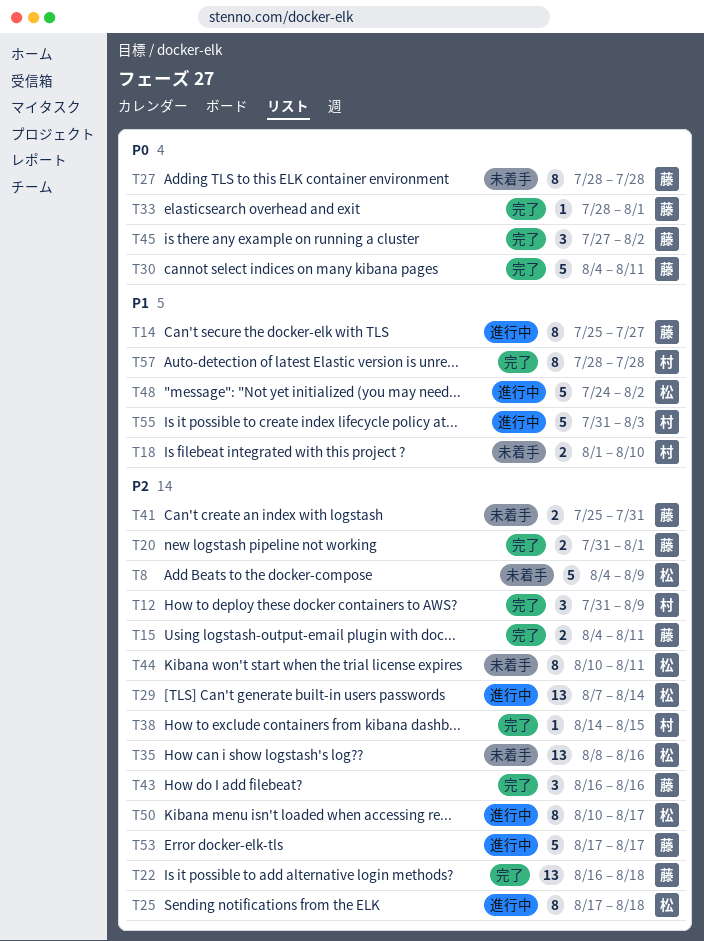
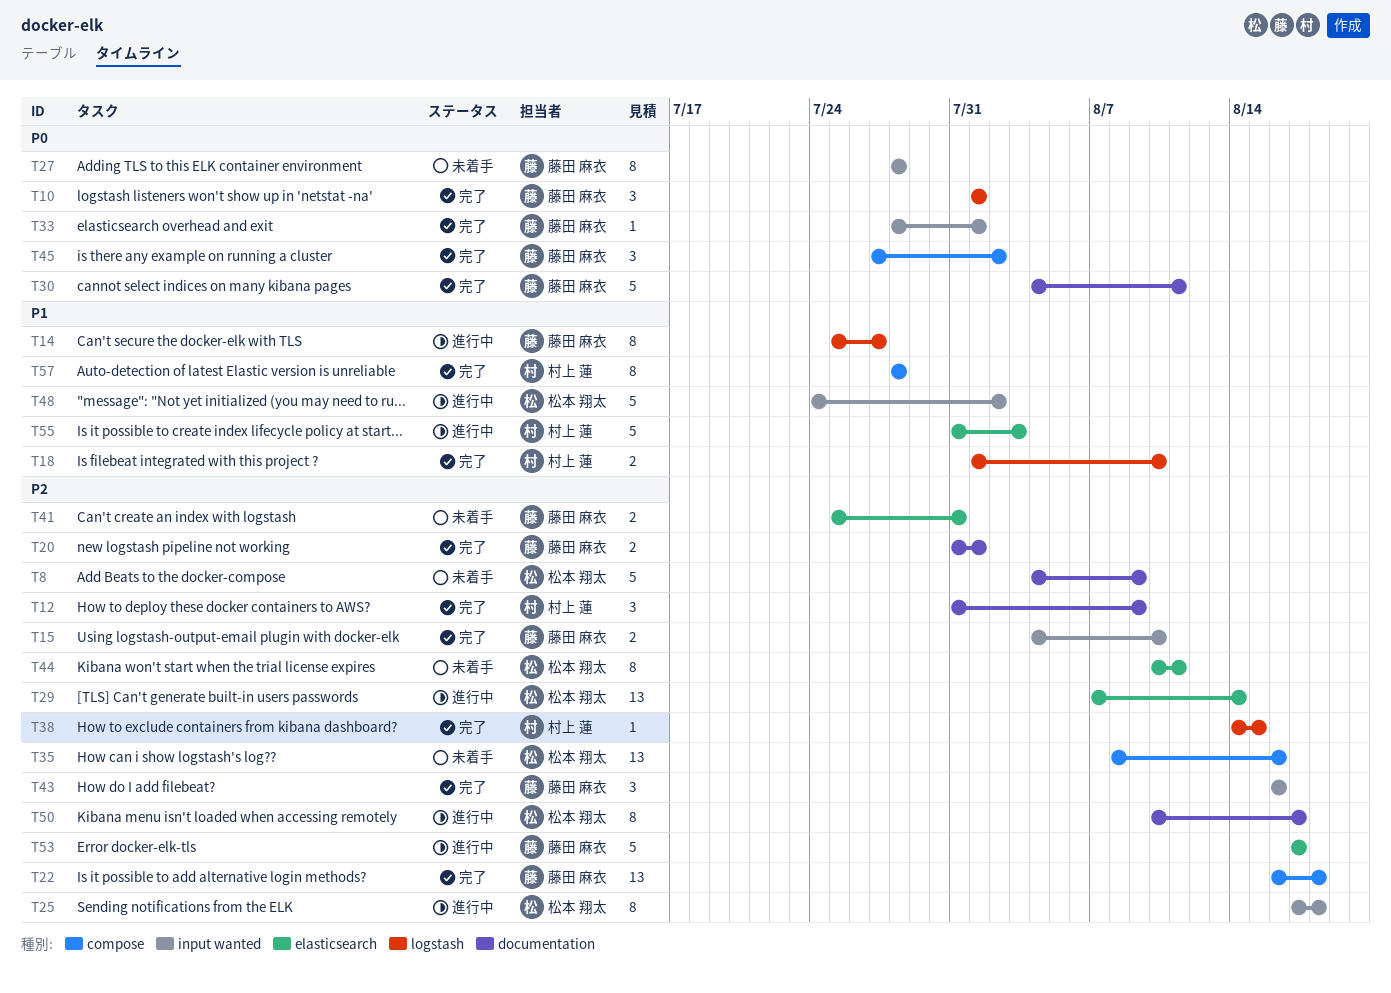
T10: none -> present
T15, due: Aug 11 -> Aug 10
T18, status: 未着手 -> 完了

